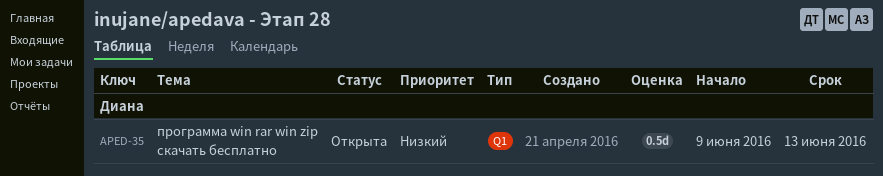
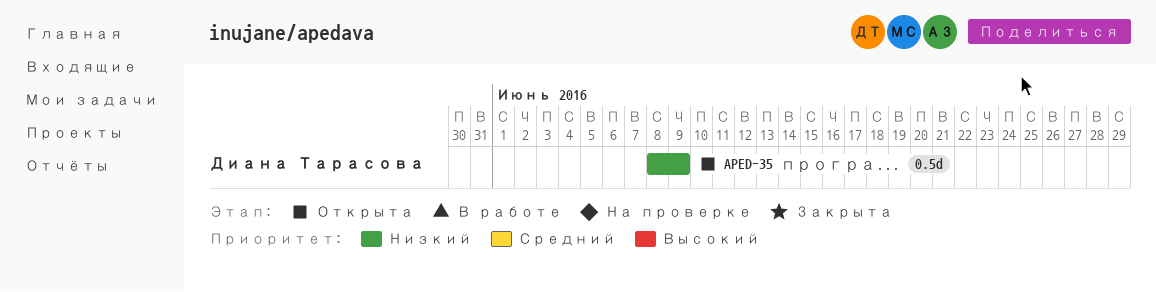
APED-35, start: Jun 9 -> Jun 8
APED-35, due: Jun 13 -> Jun 9

